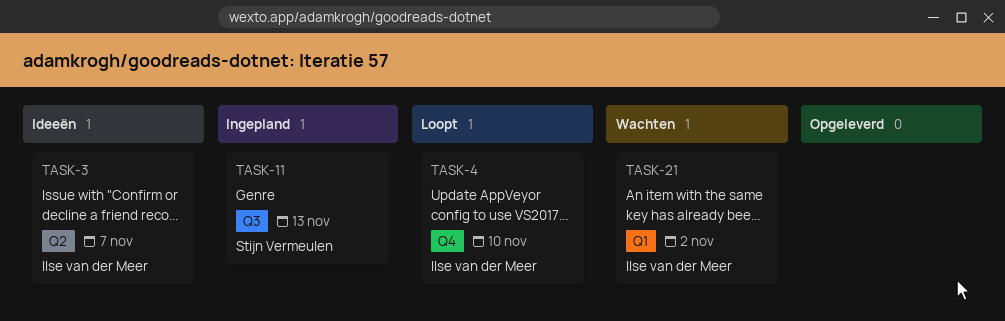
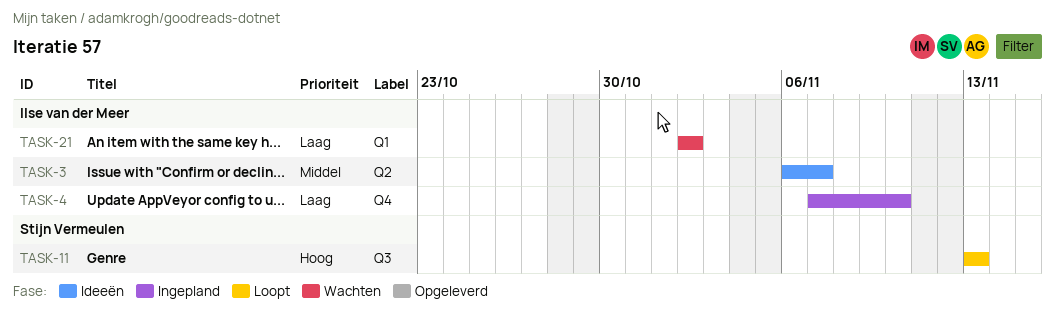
TASK-4, status: Loopt -> Ingepland
TASK-11, status: Ingepland -> Loopt

